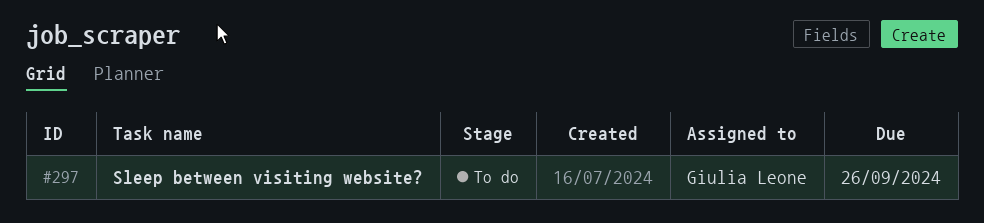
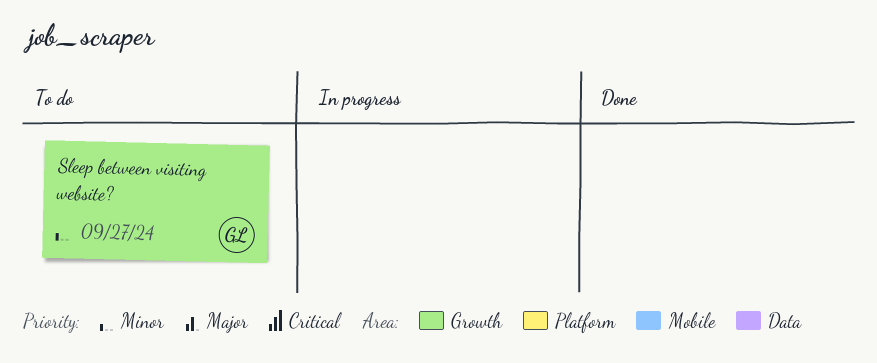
Sleep between visiting website?, due: Sep 26 -> Sep 27

